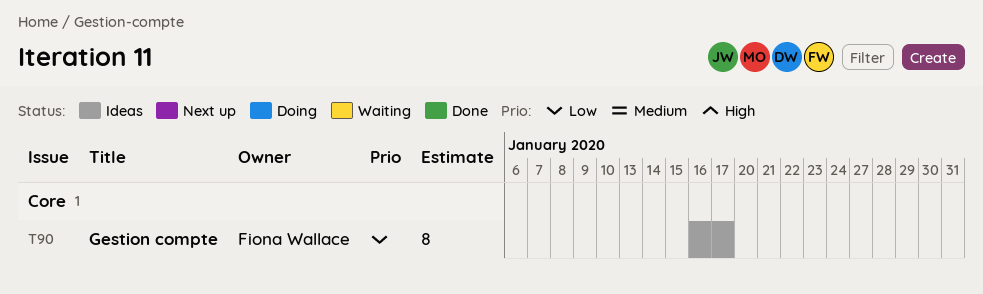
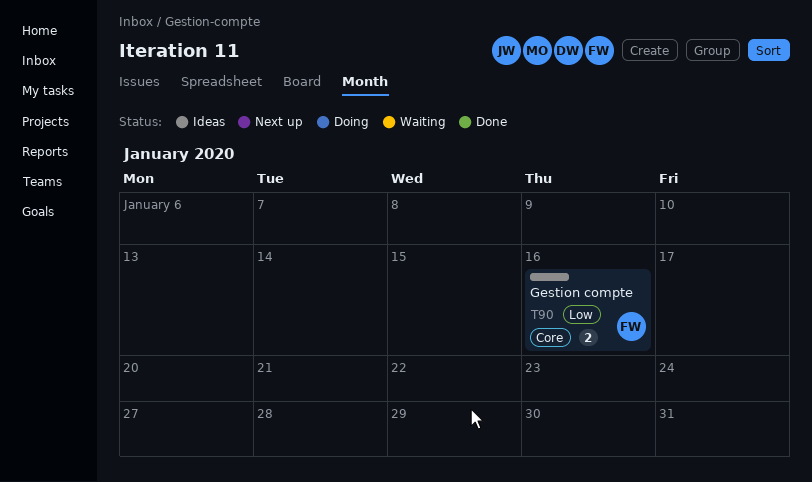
T90, estimate: 8 -> 2
T90, due: Jan 17 -> Jan 16

